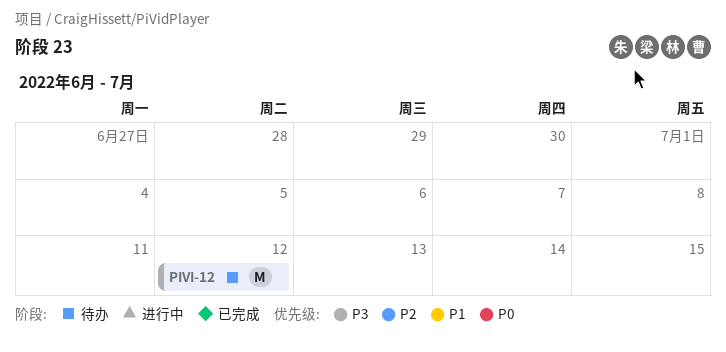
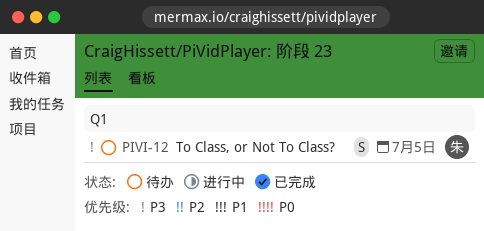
PIVI-12, estimate: M -> S
PIVI-12, due: Jul 12 -> Jul 5

